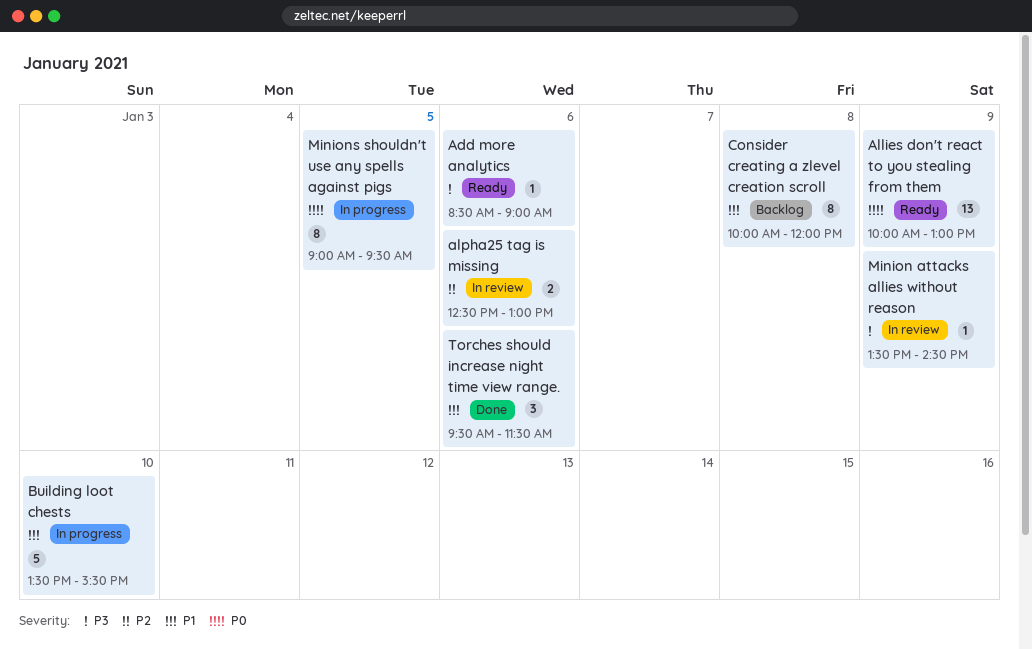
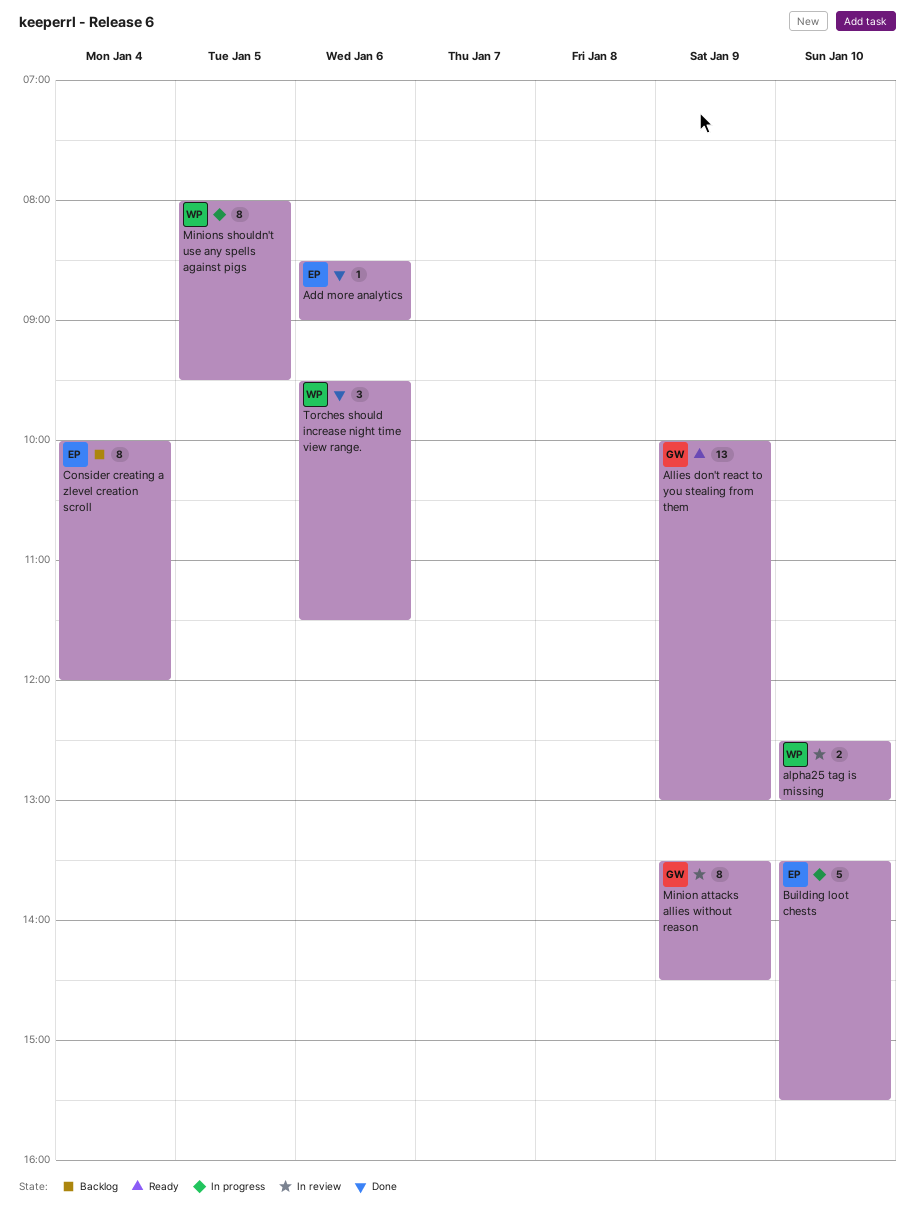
Add more analytics, status: Ready -> Done
alpha25 tag is missing, day: Jan 6 -> Jan 10
Consider creating a zlevel creation scroll, day: Jan 8 -> Jan 4
Minion attacks allies without reason, estimate: 1 -> 8
Minions shouldn't use any spells against pigs, begins: 09:00 -> 08:00

